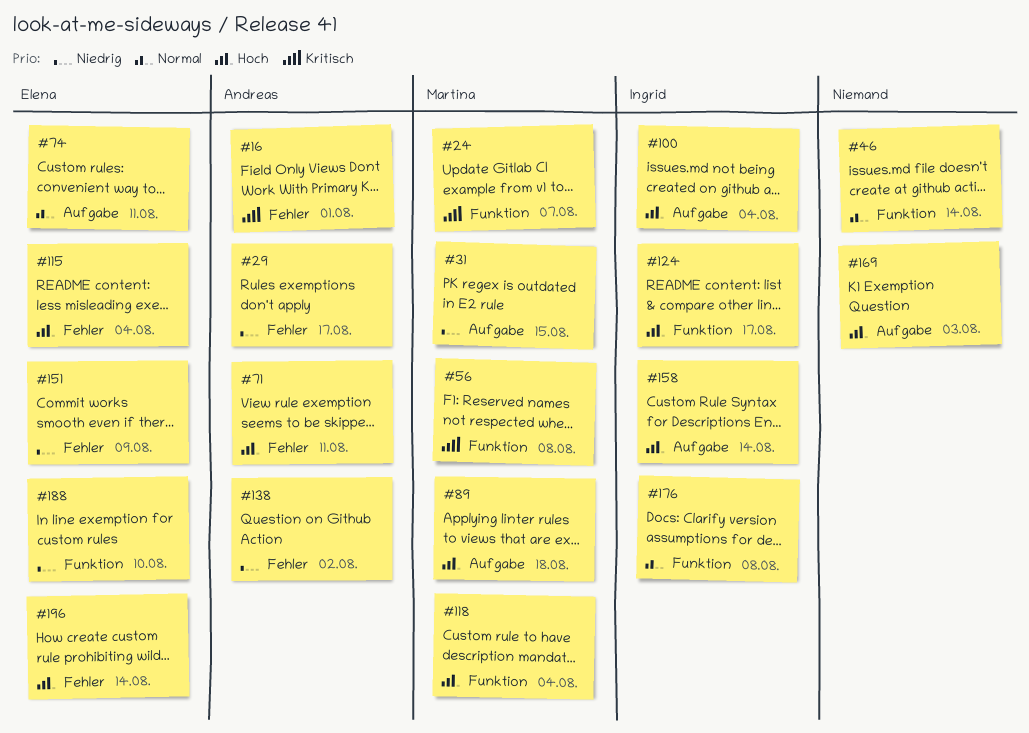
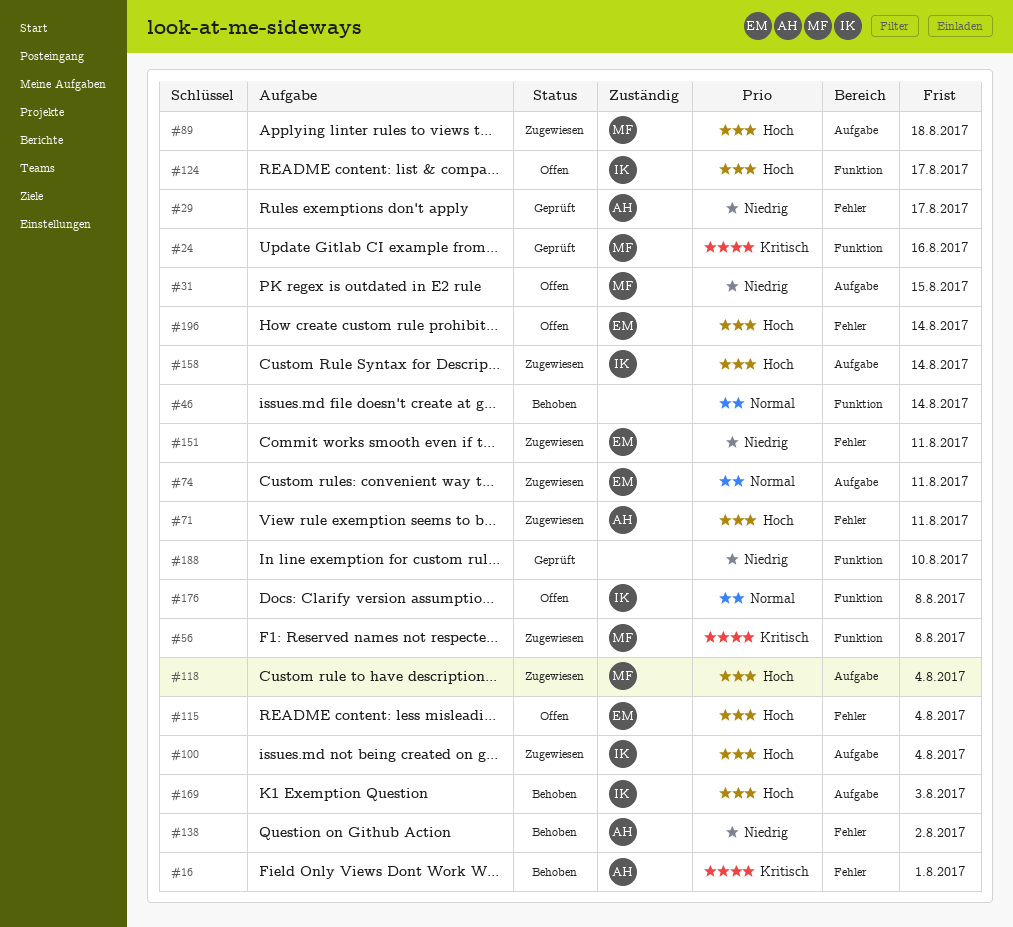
#24, due: Aug 7 -> Aug 16
#118, label: Funktion -> Aufgabe
#151, due: Aug 9 -> Aug 11
#169, owner: none -> Ingrid
#188, owner: Elena -> none

